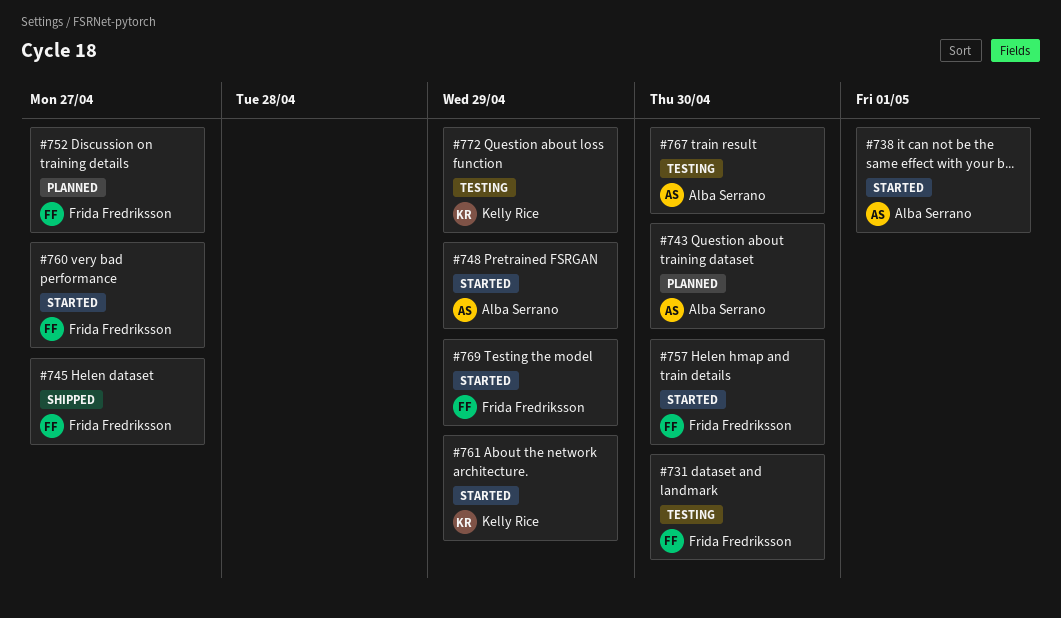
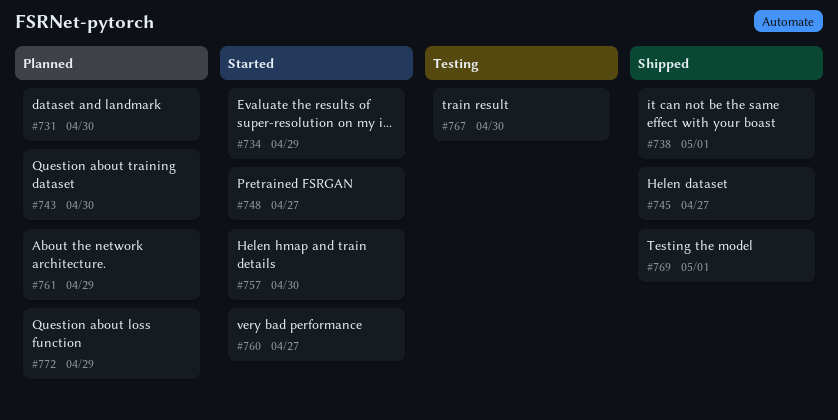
#731, status: Testing -> Planned
#734: none -> present
#738, status: Started -> Shipped
#748, due: Apr 29 -> Apr 27
#752: present -> none
#761, status: Started -> Planned
#769, status: Started -> Shipped
#769, due: Apr 29 -> May 1
#772, status: Testing -> Planned

